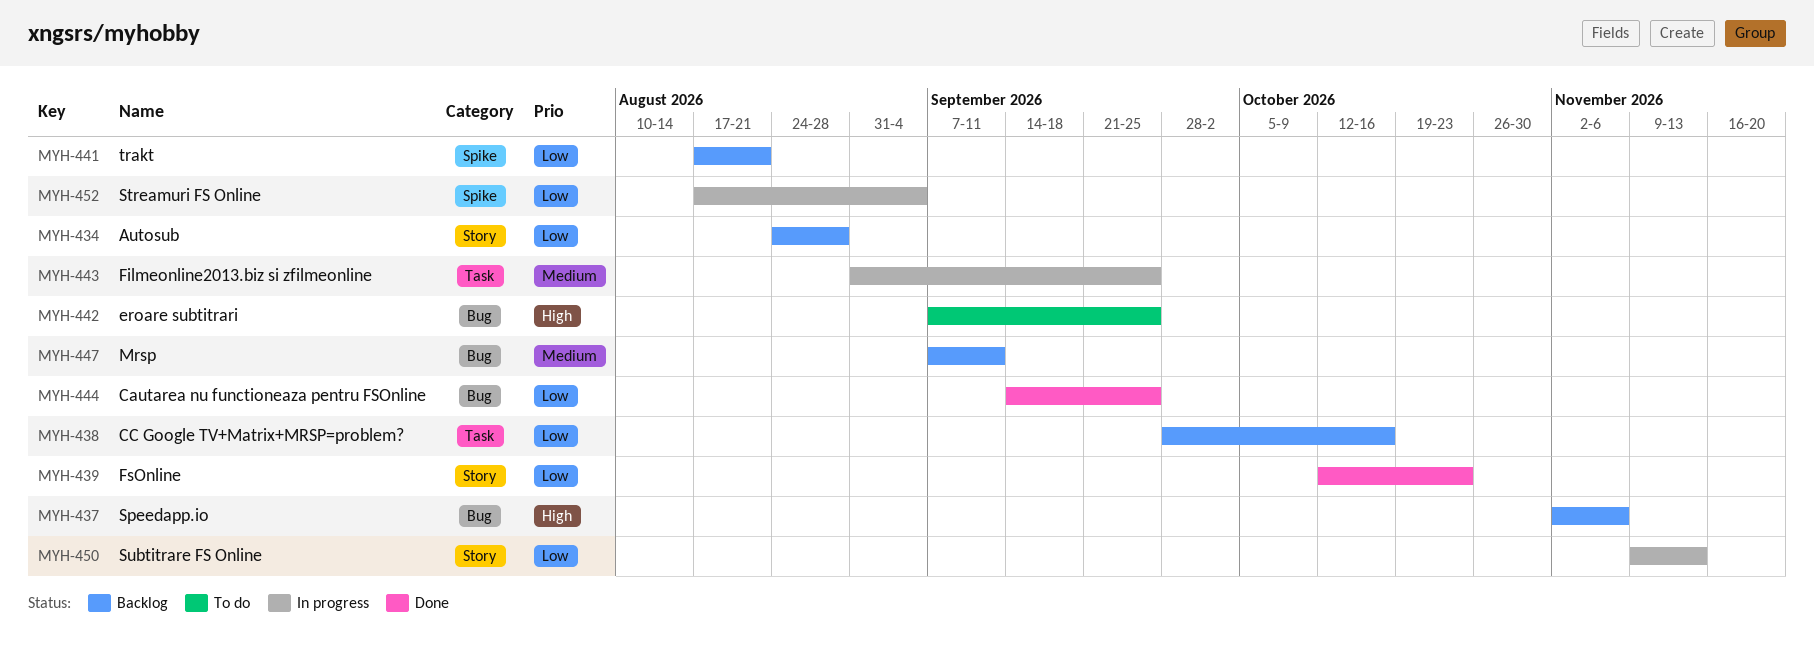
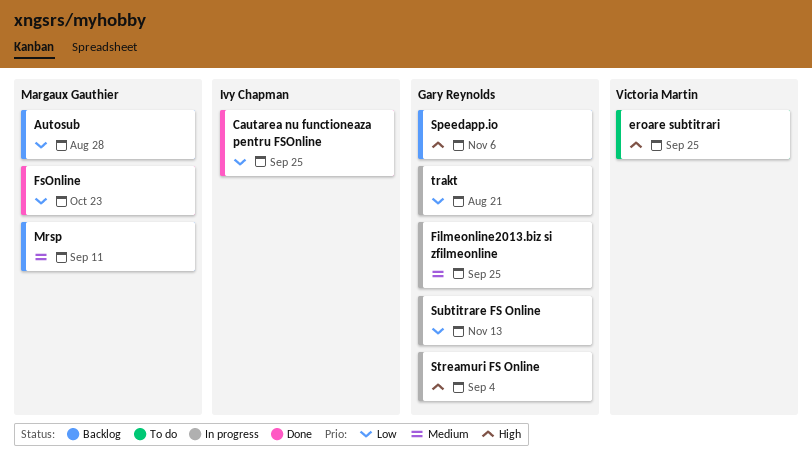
CC Google TV+Matrix+MRSP=problem?: present -> none
Streamuri FS Online, priority: Low -> High
trakt, status: Backlog -> In progress

